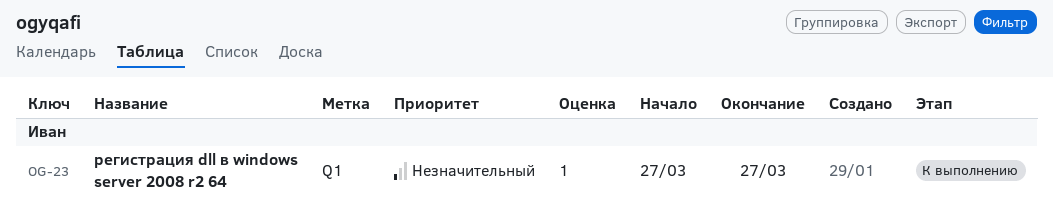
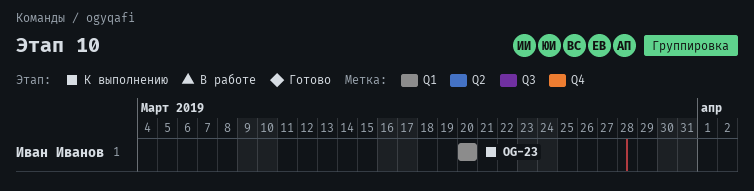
OG-23, start: Mar 27 -> Mar 20
OG-23, due: Mar 27 -> Mar 20

